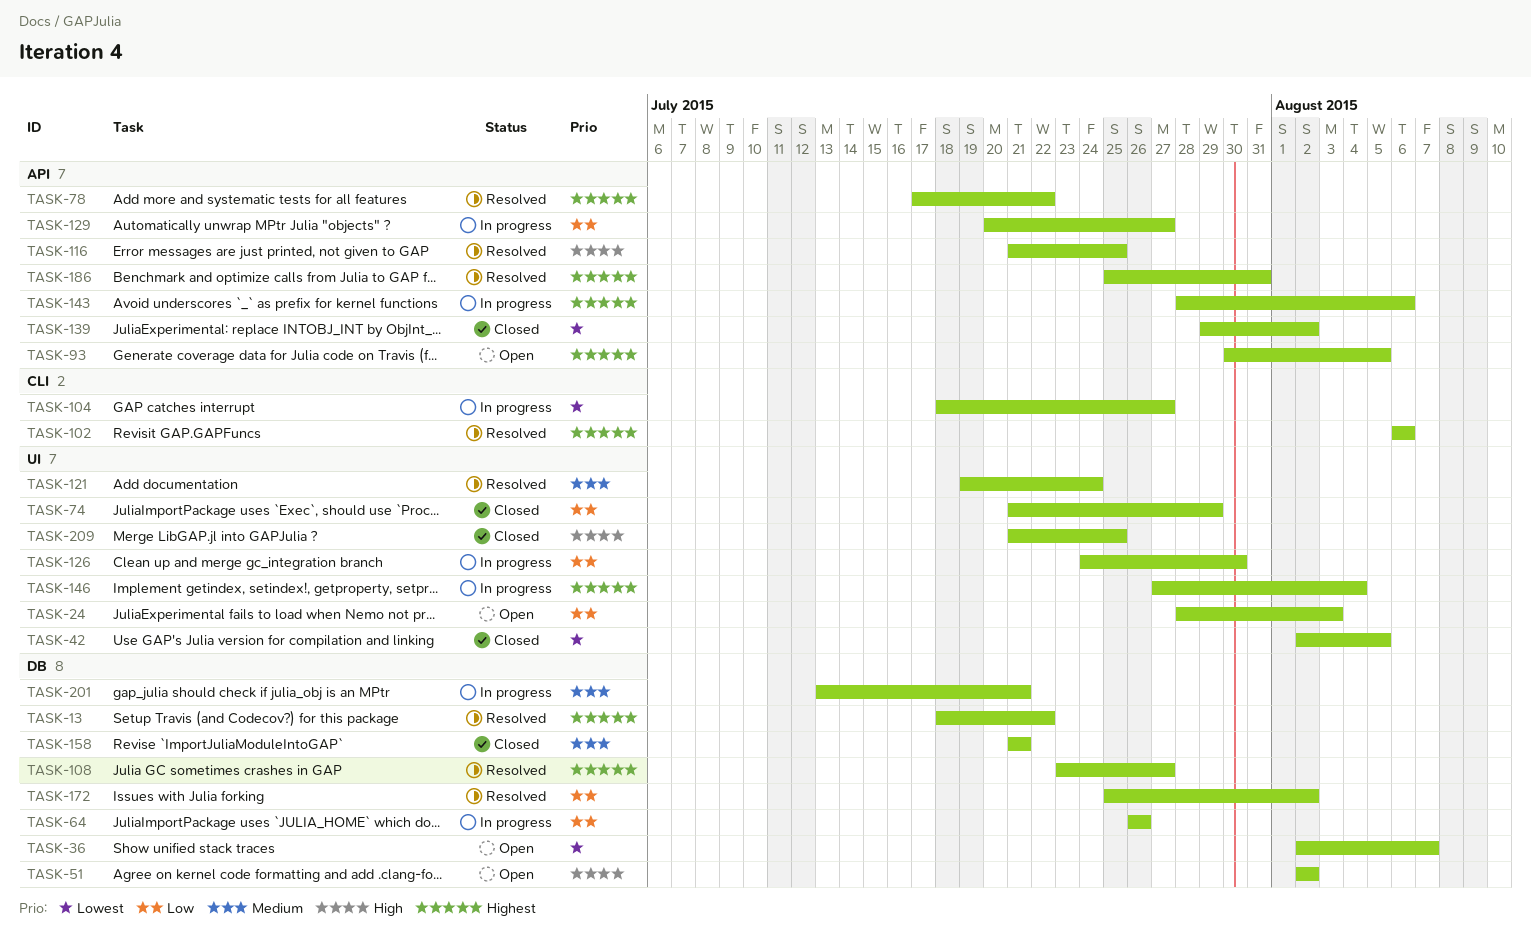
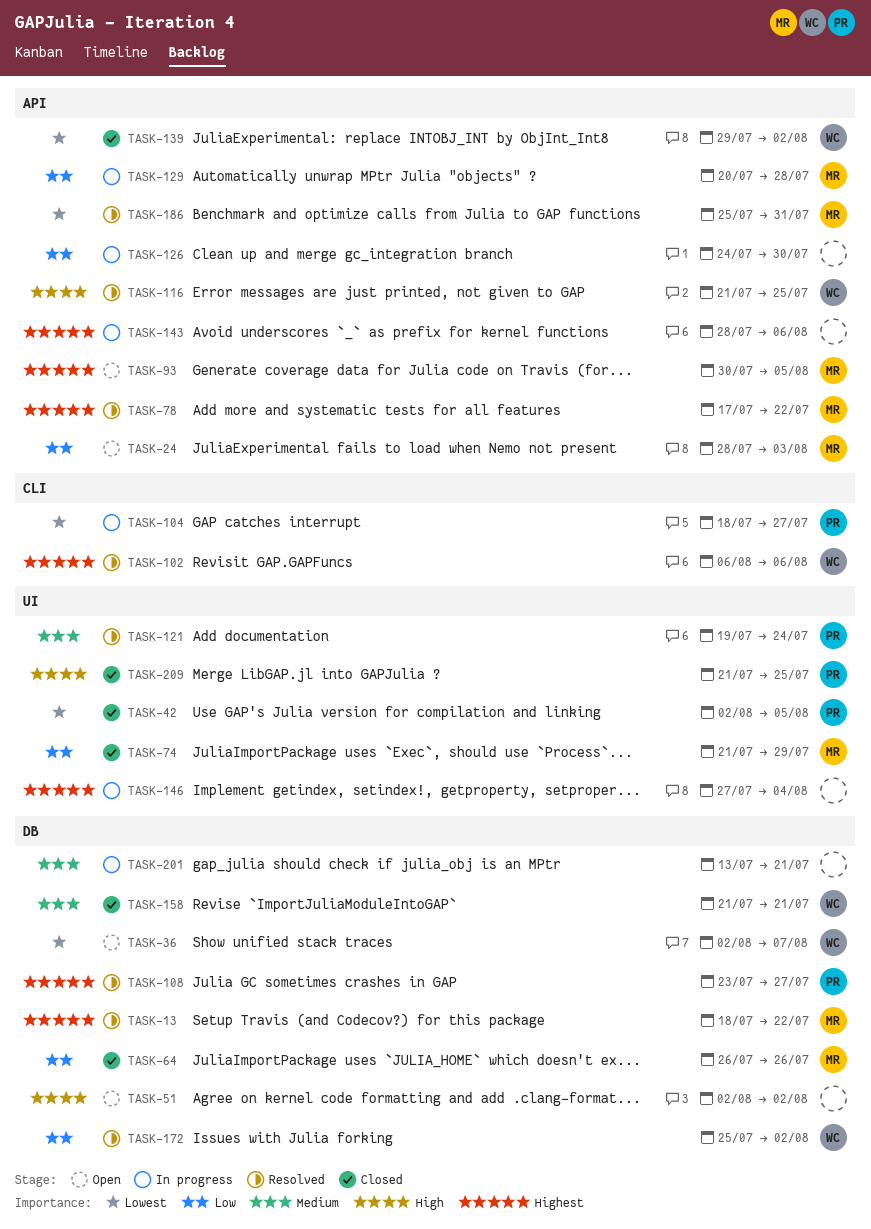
TASK-24, label: UI -> API
TASK-64, status: In progress -> Closed
TASK-126, label: UI -> API
TASK-129, due: Jul 27 -> Jul 28
TASK-186, priority: Highest -> Lowest

